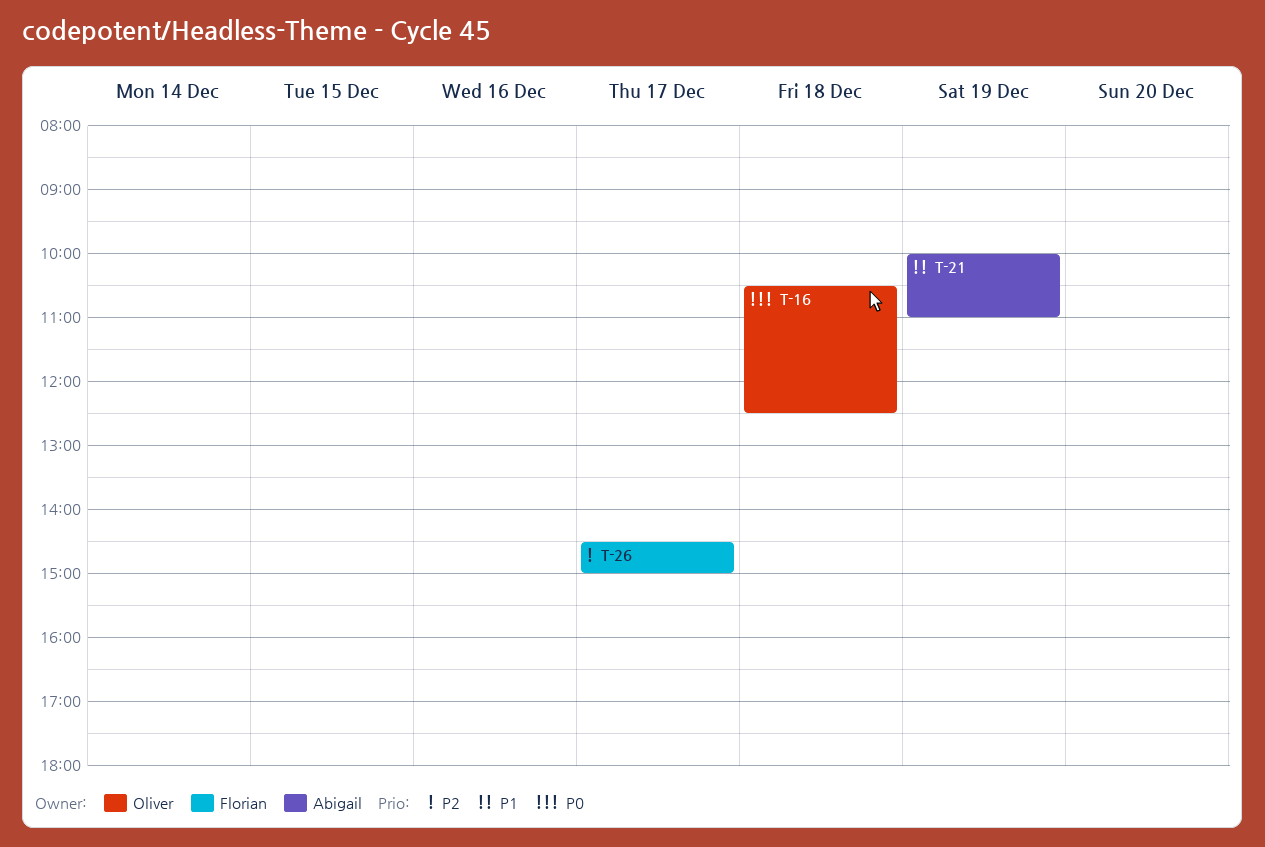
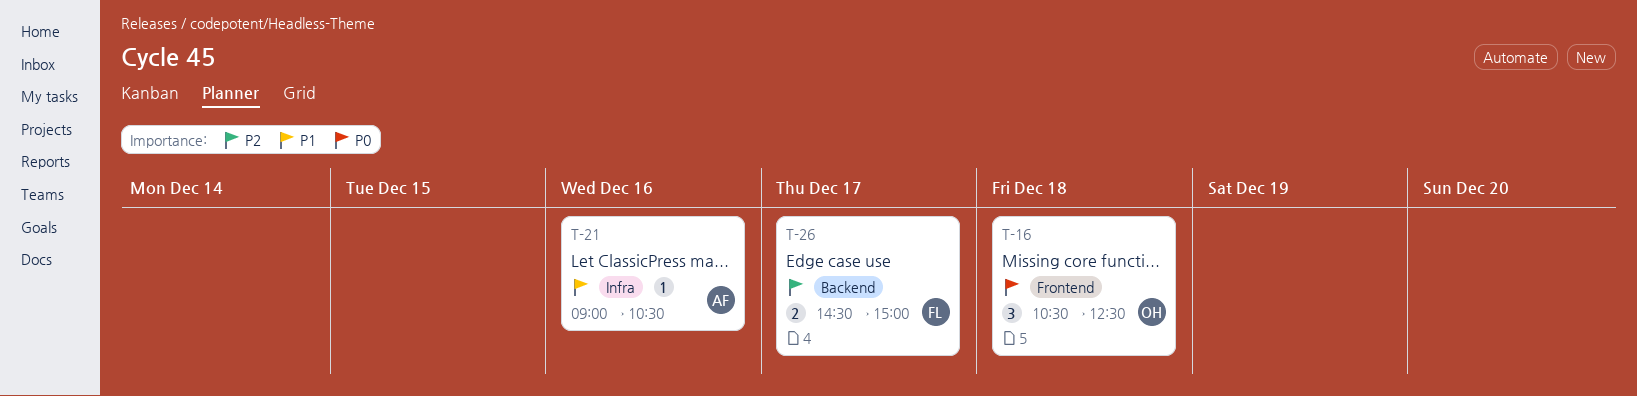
T-21, day: Dec 19 -> Dec 16
T-21, begins: 10:00 -> 09:00
T-21, ends: 11:00 -> 10:30

